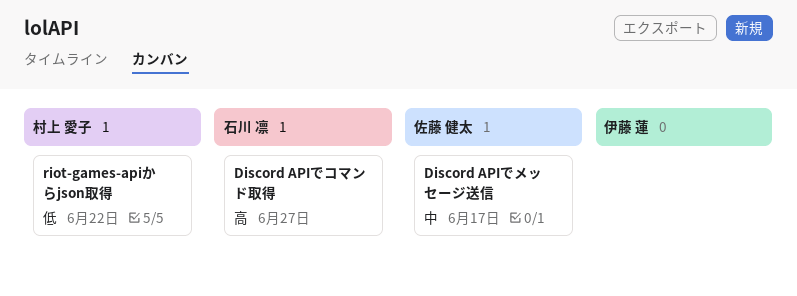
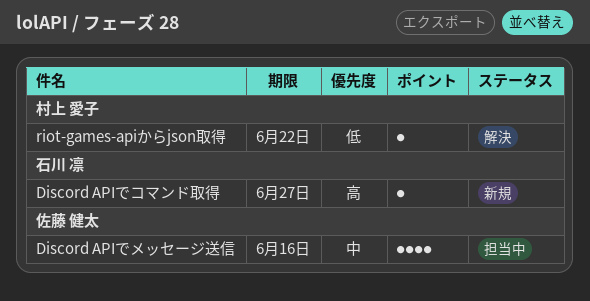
Discord APIでメッセージ送信, due: Jun 17 -> Jun 16

